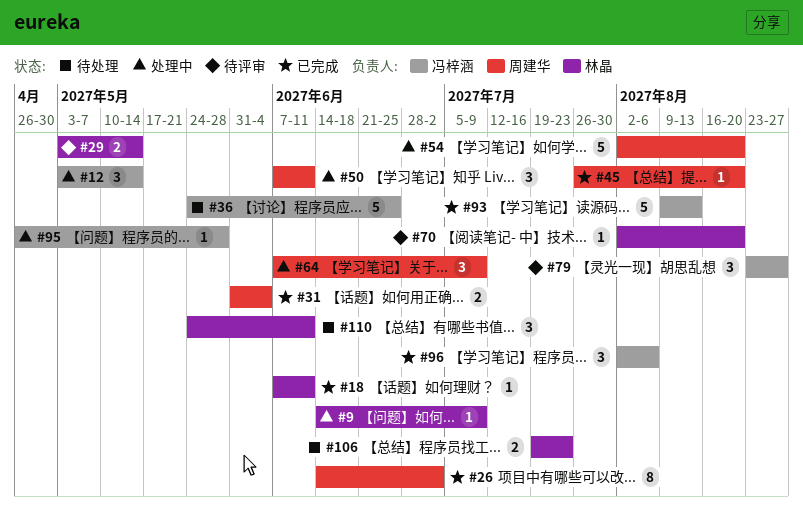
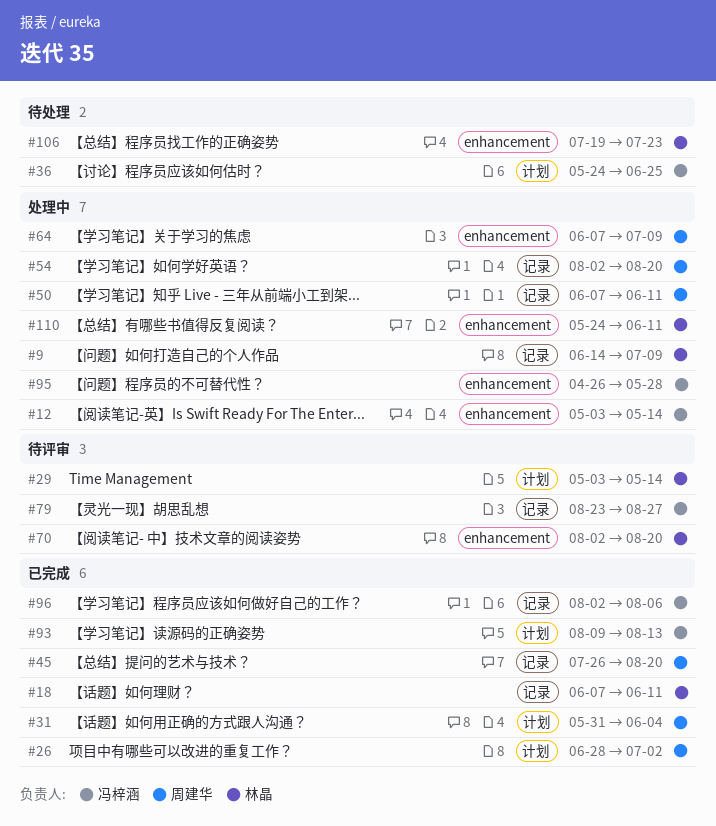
#26, start: Jun 14 -> Jun 28
#110, status: 待处理 -> 处理中

